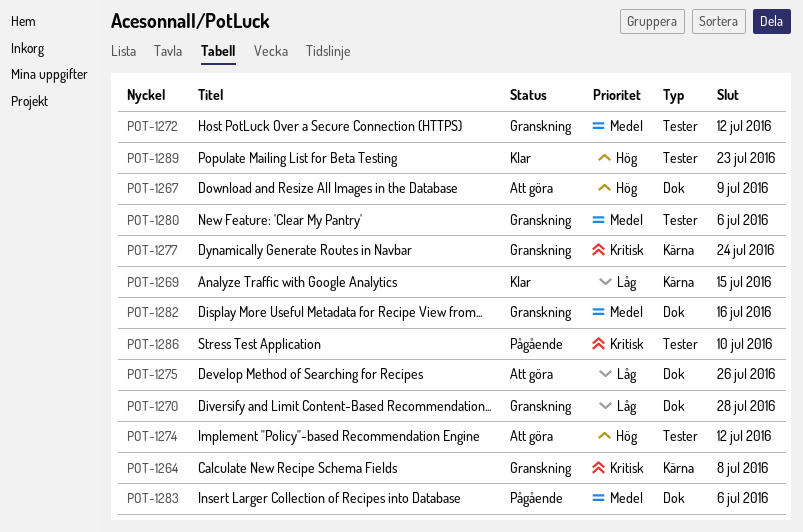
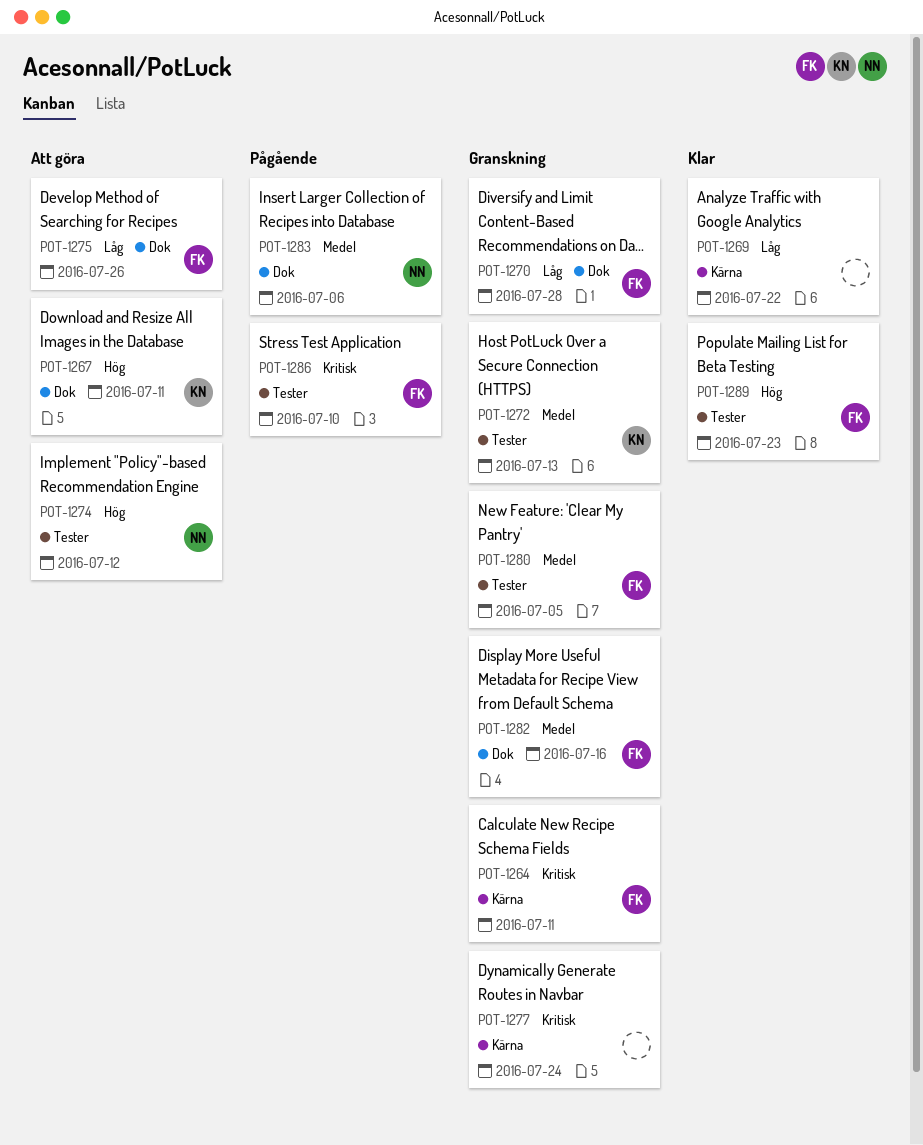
POT-1264, due: Jul 8 -> Jul 11
POT-1267, due: Jul 9 -> Jul 11
POT-1269, due: Jul 15 -> Jul 22
POT-1272, due: Jul 12 -> Jul 13
POT-1280, due: Jul 6 -> Jul 5

